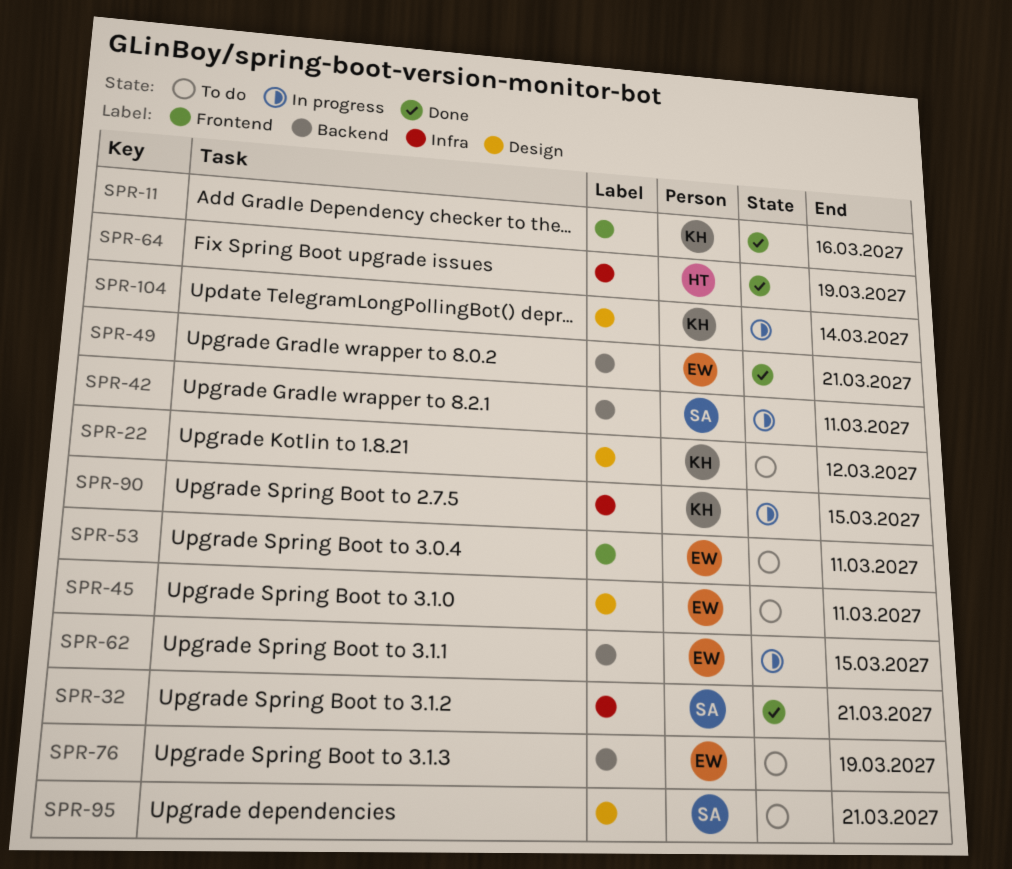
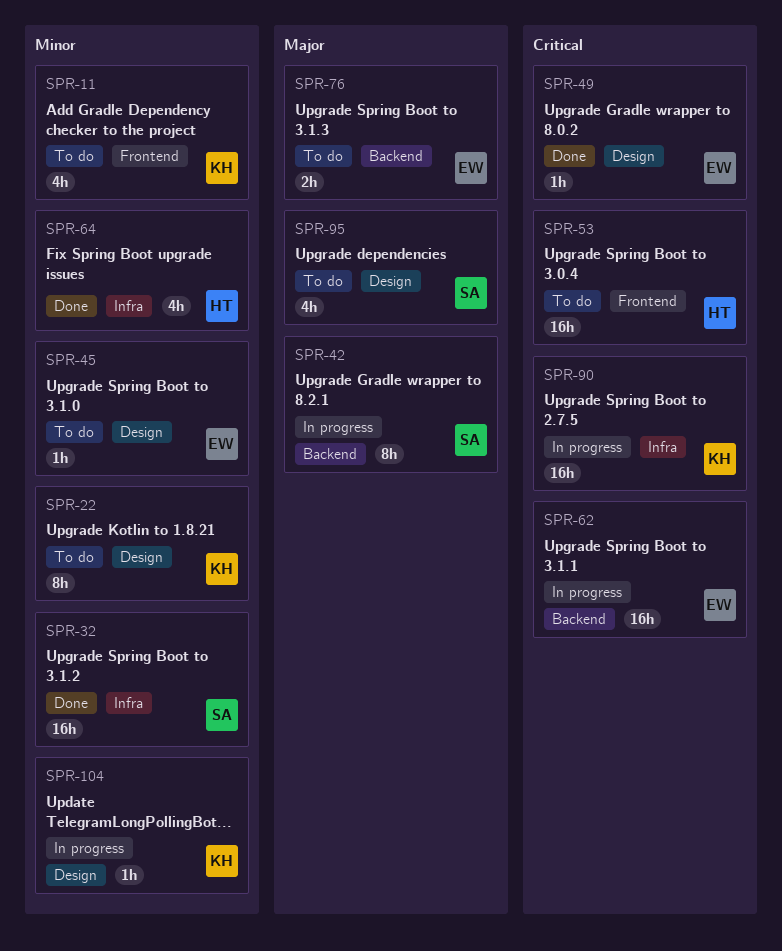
SPR-11, status: Done -> To do
SPR-49, label: Backend -> Design
SPR-53, owner: EW -> HT

